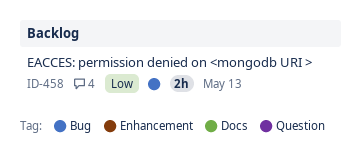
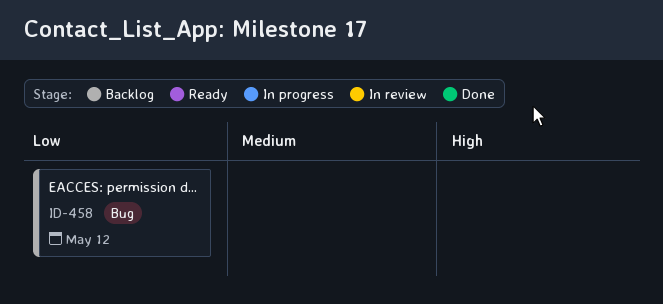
ID-458, due: May 13 -> May 12

